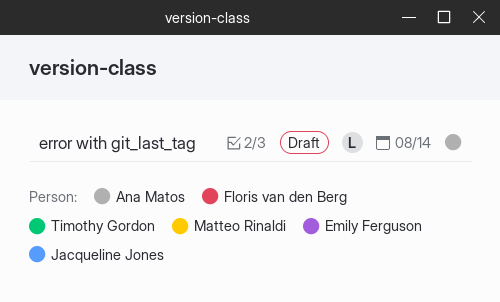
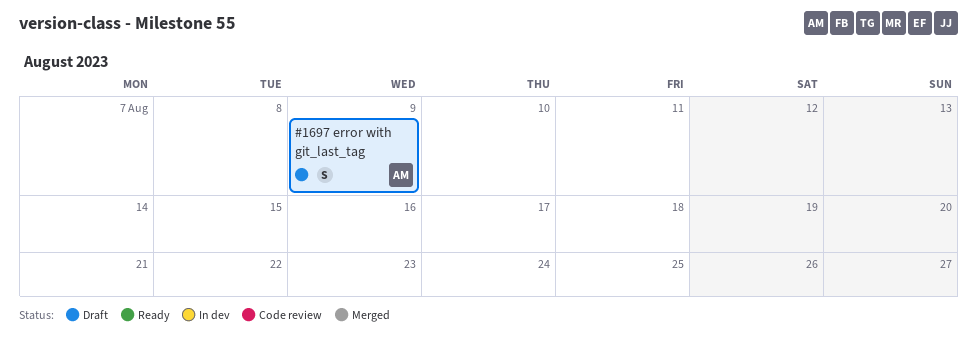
error with git_last_tag, estimate: L -> S
error with git_last_tag, due: Aug 14 -> Aug 9

